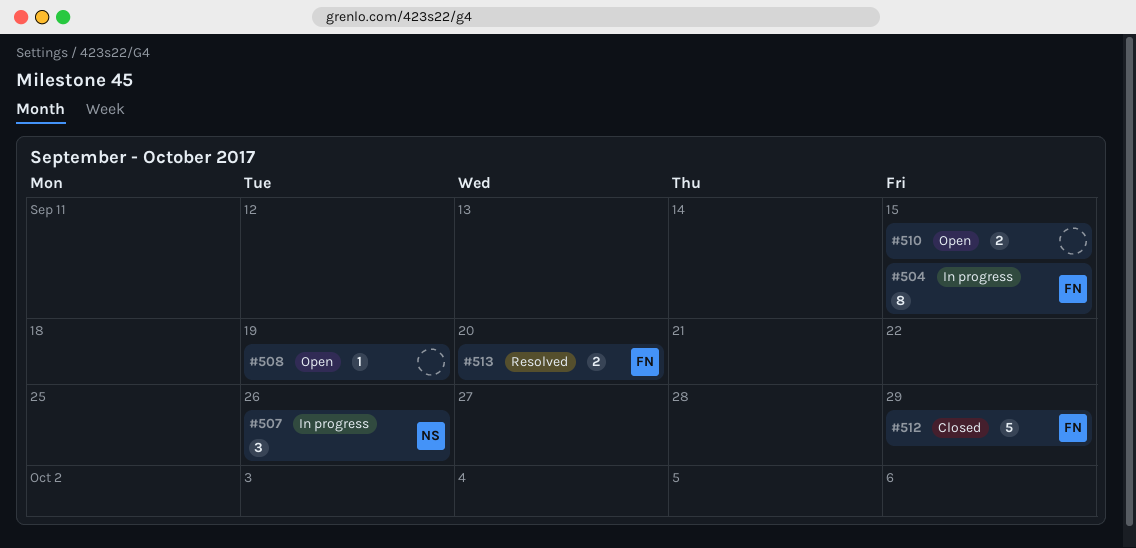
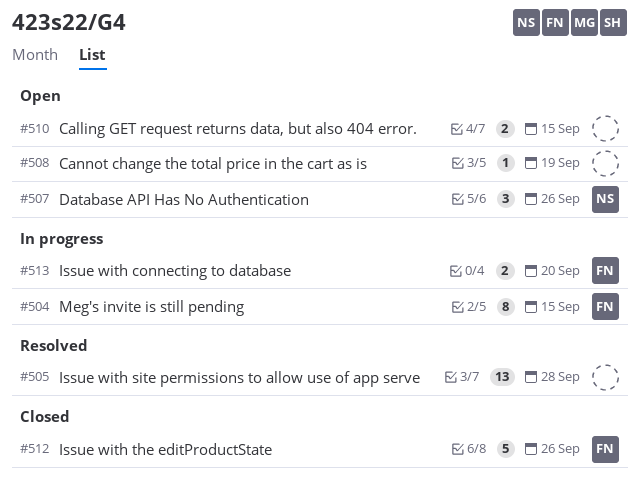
#505: none -> present
#507, status: In progress -> Open
#512, due: Sep 29 -> Sep 26
#513, status: Resolved -> In progress

